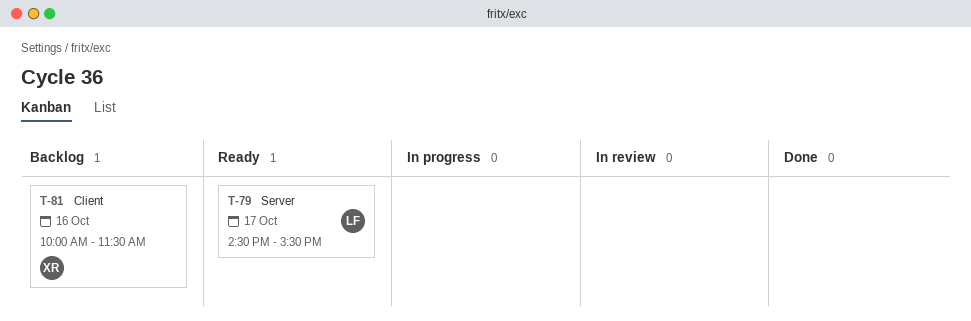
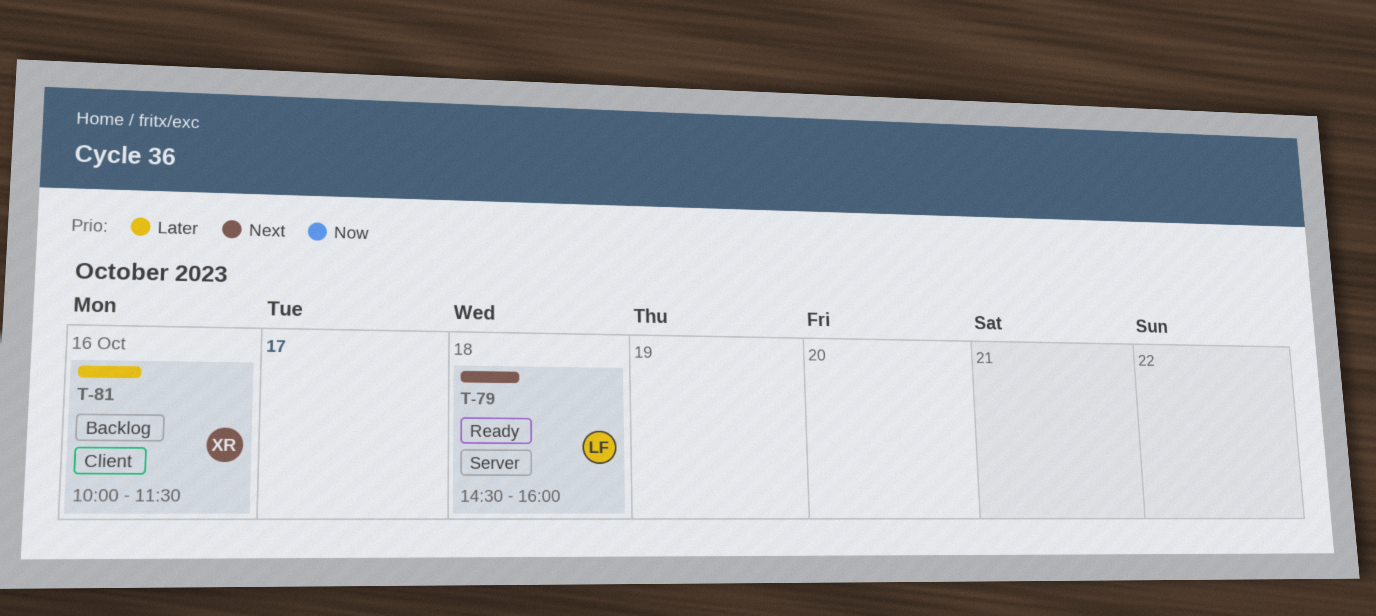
T-79, day: Oct 17 -> Oct 18
T-79, ends: 15:30 -> 16:00

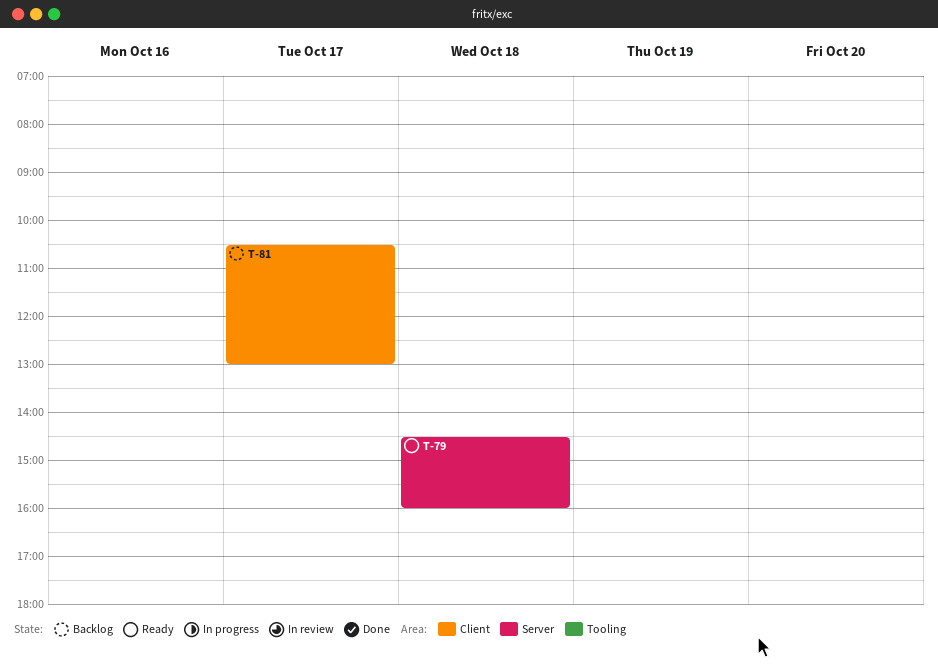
T-81, day: Oct 16 -> Oct 17
T-81, begins: 10:00 -> 10:30
T-81, ends: 11:30 -> 13:00

